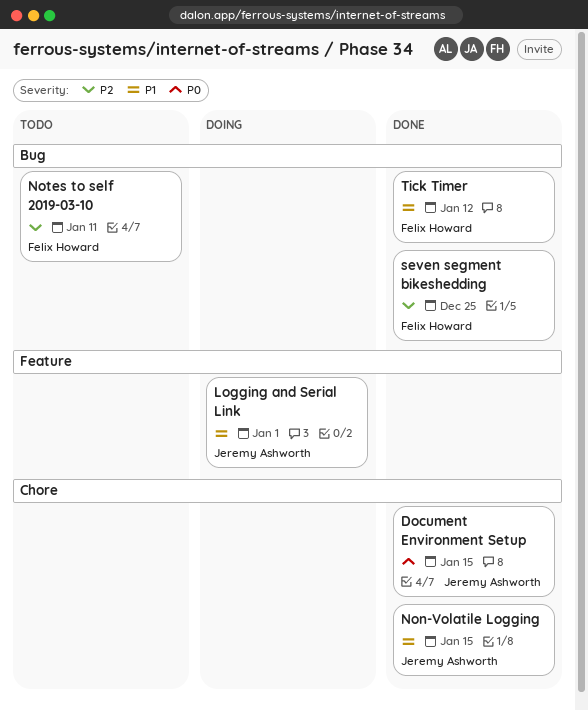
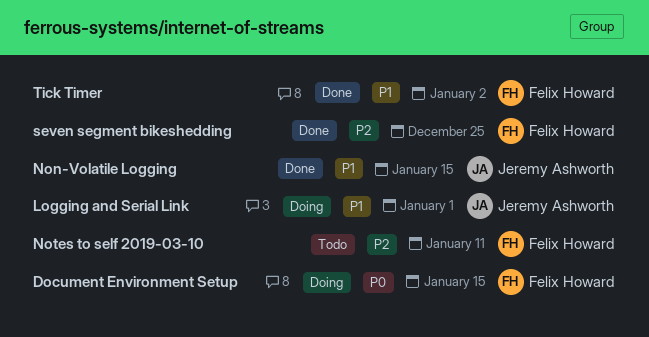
Document Environment Setup, status: Done -> Doing
Document Environment Setup, owner: Jeremy Ashworth -> Felix Howard
Tick Timer, due: Jan 12 -> Jan 2

